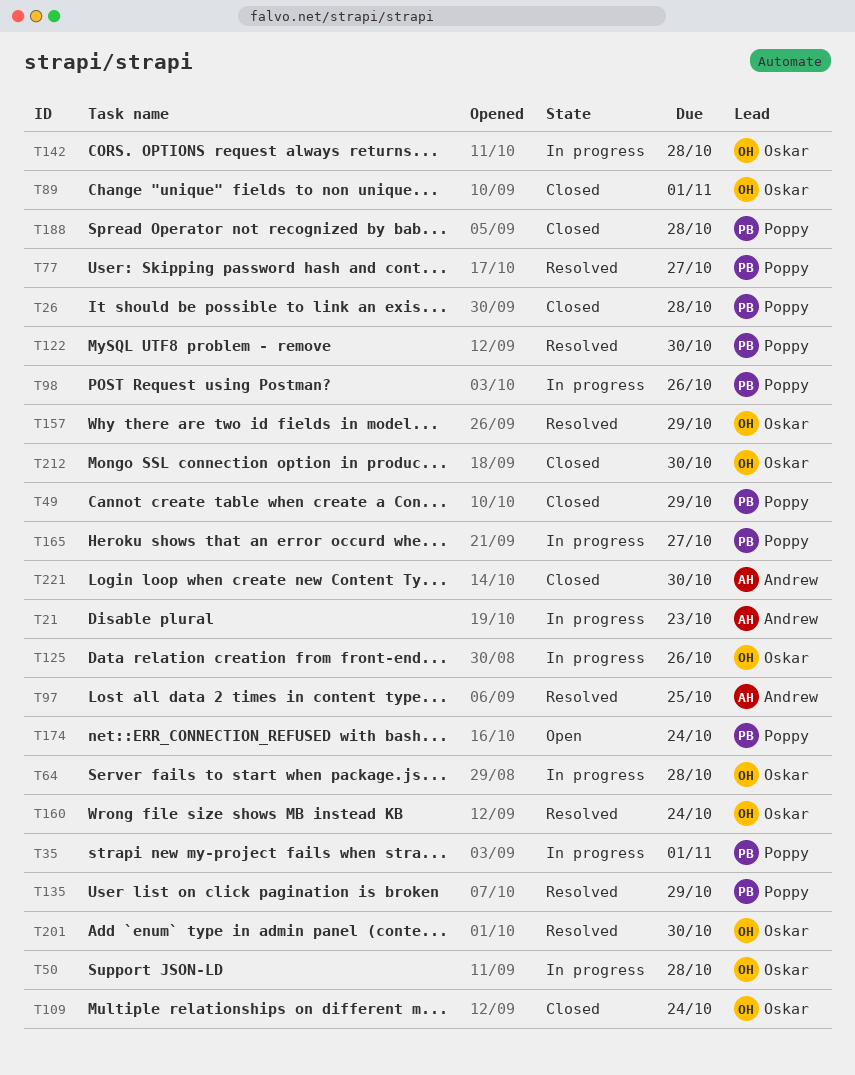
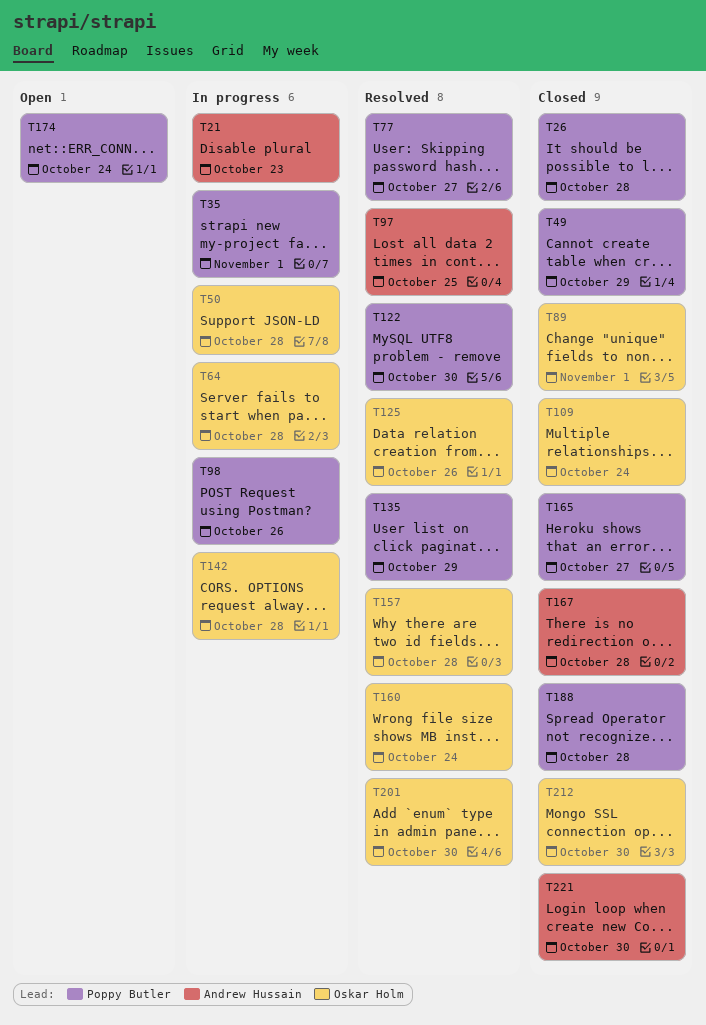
T125, status: In progress -> Resolved
T157, due: Oct 29 -> Oct 28
T165, status: In progress -> Closed
T167: none -> present

